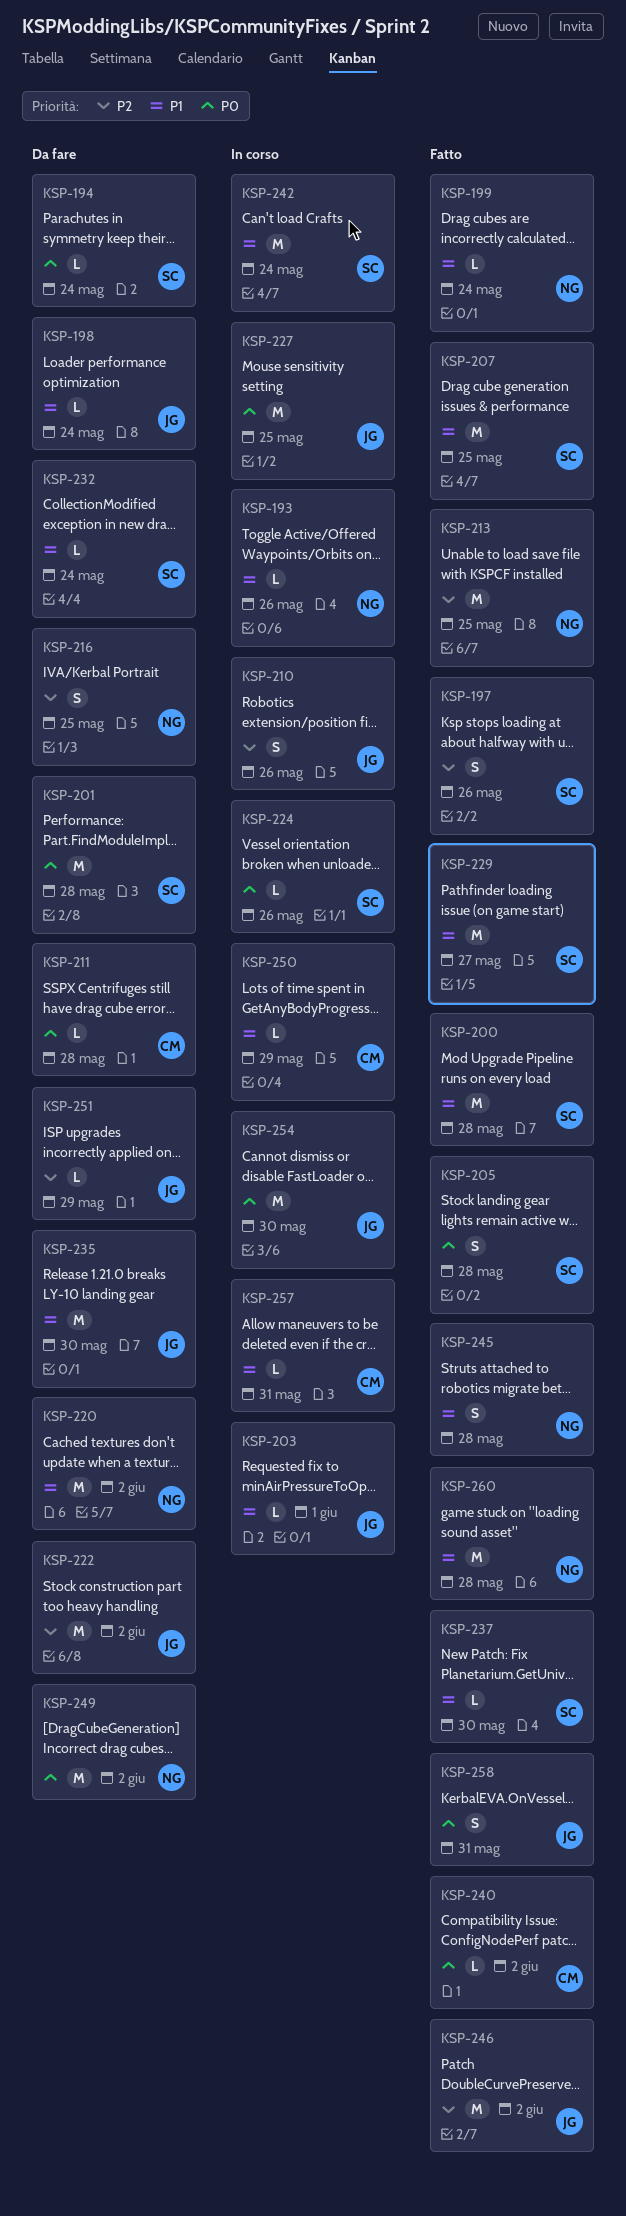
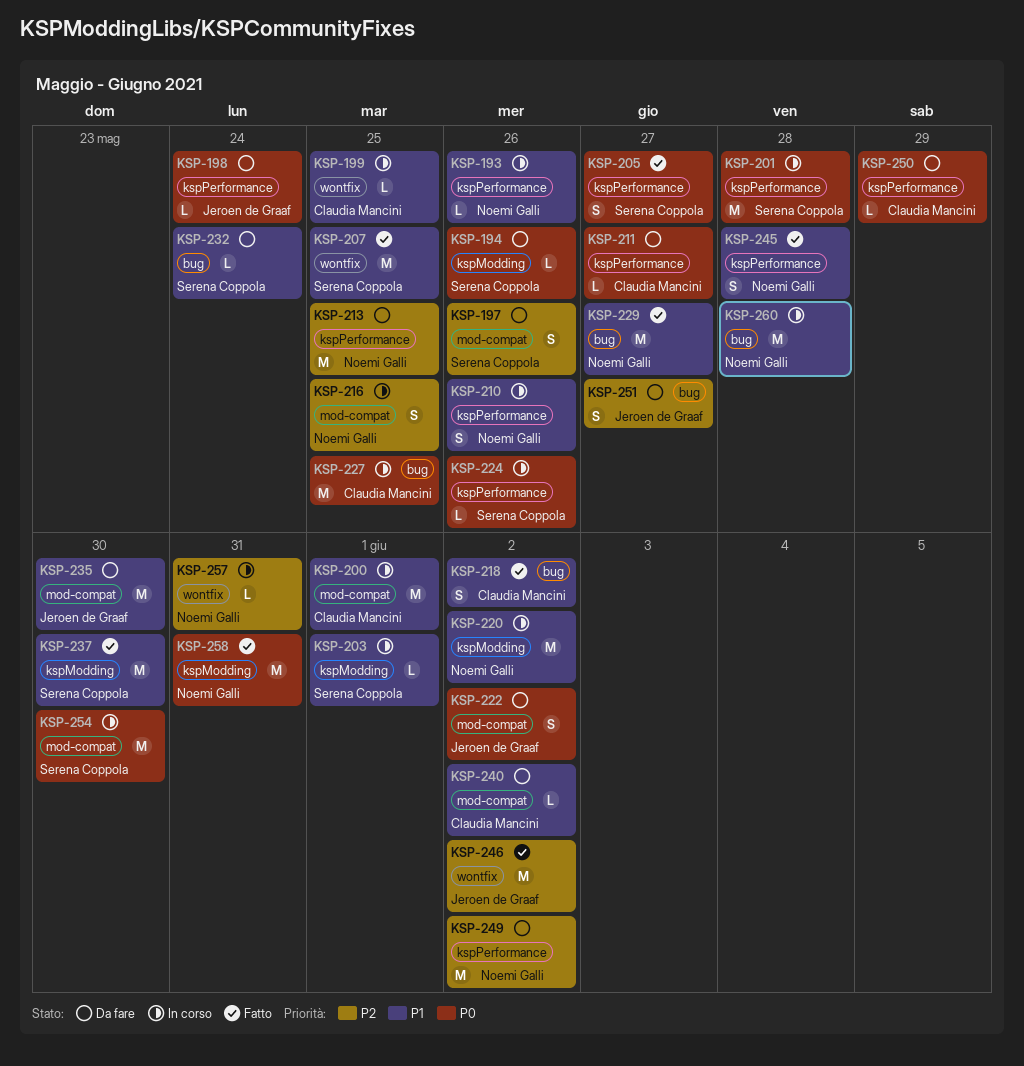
KSP-194, due: May 24 -> May 26
KSP-197, status: Fatto -> Da fare
KSP-198, priority: P1 -> P0
KSP-199, status: Fatto -> In corso
KSP-199, owner: Noemi Galli -> Claudia Mancini
KSP-199, due: May 24 -> May 25
KSP-200, status: Fatto -> In corso
KSP-200, owner: Serena Coppola -> Claudia Mancini
KSP-200, due: May 28 -> Jun 1
KSP-201, status: Da fare -> In corso
KSP-203, owner: Jeroen de Graaf -> Serena Coppola
KSP-205, due: May 28 -> May 27
KSP-210, owner: Jeroen de Graaf -> Noemi Galli
KSP-210, priority: P2 -> P1
KSP-211, due: May 28 -> May 27
KSP-213, status: Fatto -> Da fare
KSP-216, status: Da fare -> In corso
KSP-218: none -> present
KSP-220, status: Da fare -> In corso
KSP-222, priority: P2 -> P0
KSP-222, estimate: M -> S
KSP-227, owner: Jeroen de Graaf -> Claudia Mancini
KSP-229, owner: Serena Coppola -> Noemi Galli
KSP-237, estimate: L -> M
KSP-240, status: Fatto -> Da fare
KSP-240, priority: P0 -> P1
KSP-242: present -> none
KSP-249, priority: P0 -> P2
KSP-250, status: In corso -> Da fare
KSP-250, priority: P1 -> P0
KSP-251, estimate: L -> S
KSP-251, due: May 29 -> May 27
KSP-254, owner: Jeroen de Graaf -> Serena Coppola
KSP-257, owner: Claudia Mancini -> Noemi Galli
KSP-257, priority: P1 -> P2
KSP-258, owner: Jeroen de Graaf -> Noemi Galli
KSP-258, estimate: S -> M
KSP-260, status: Fatto -> In corso

